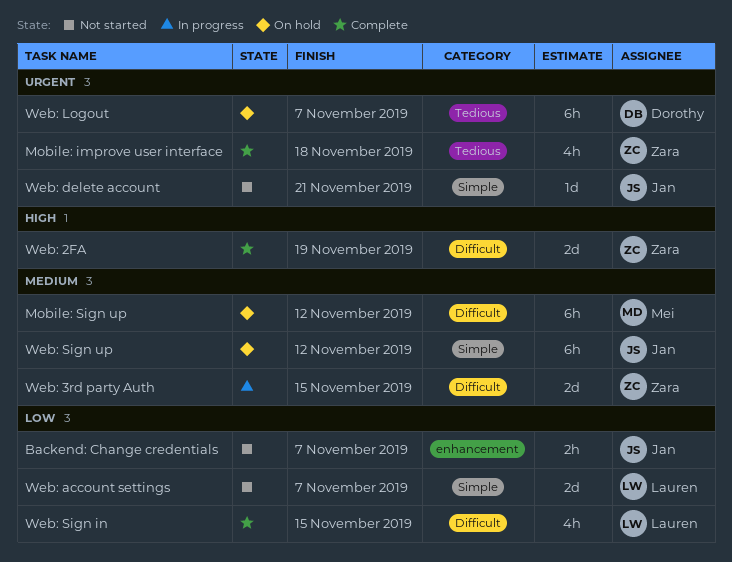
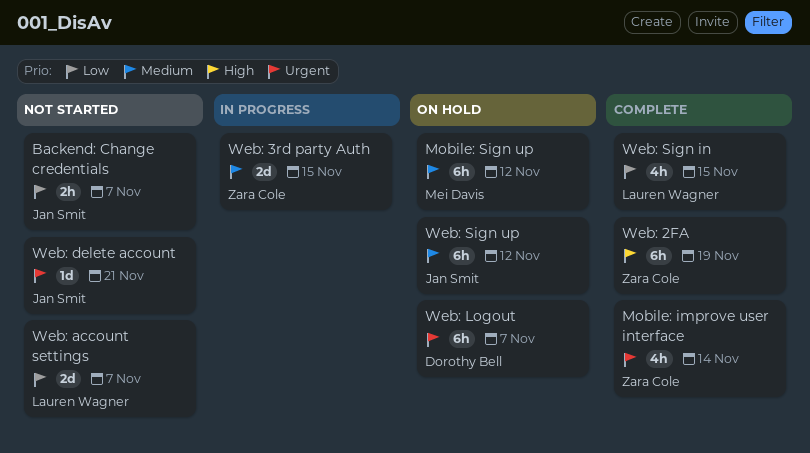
Mobile: improve user interface, due: Nov 18 -> Nov 14
Web: 2FA, estimate: 2d -> 6h

